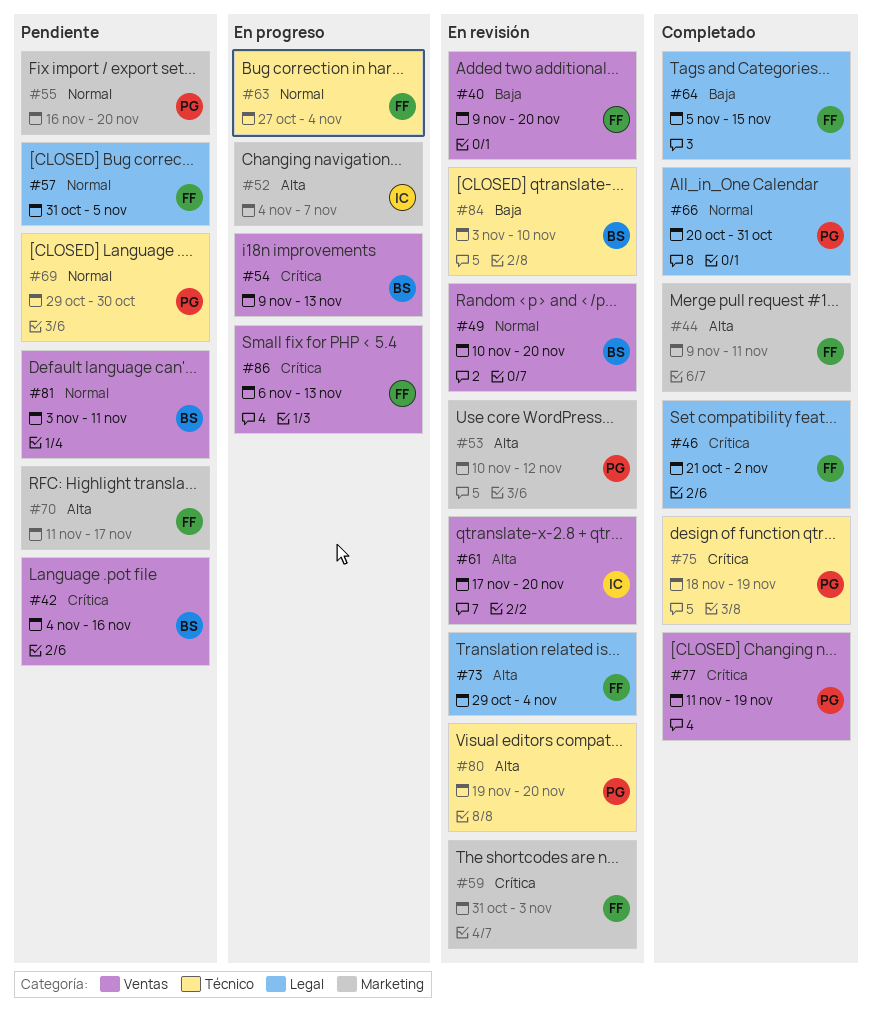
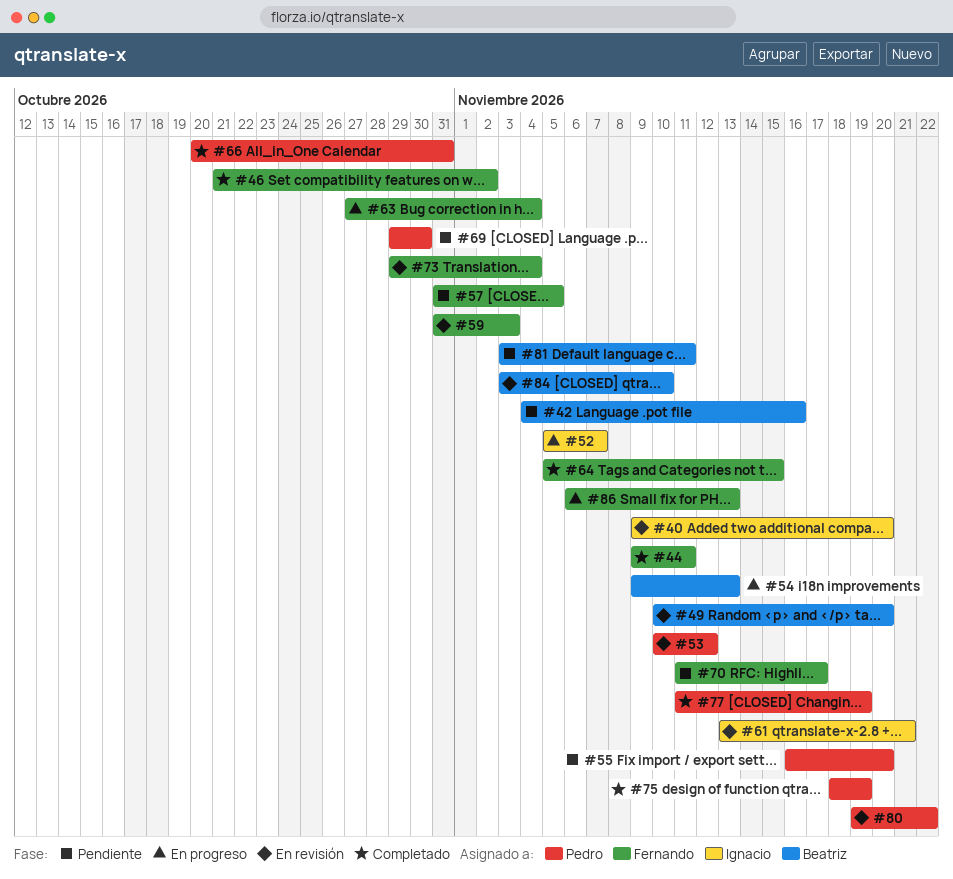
#40, owner: Fernando -> Ignacio
#52, start: Nov 4 -> Nov 5
#61, start: Nov 17 -> Nov 13
#61, due: Nov 20 -> Nov 21
#80, due: Nov 20 -> Nov 22

